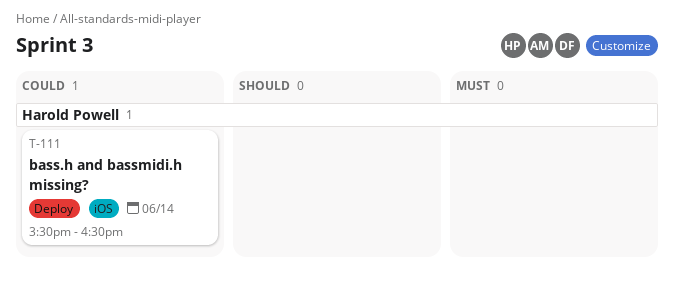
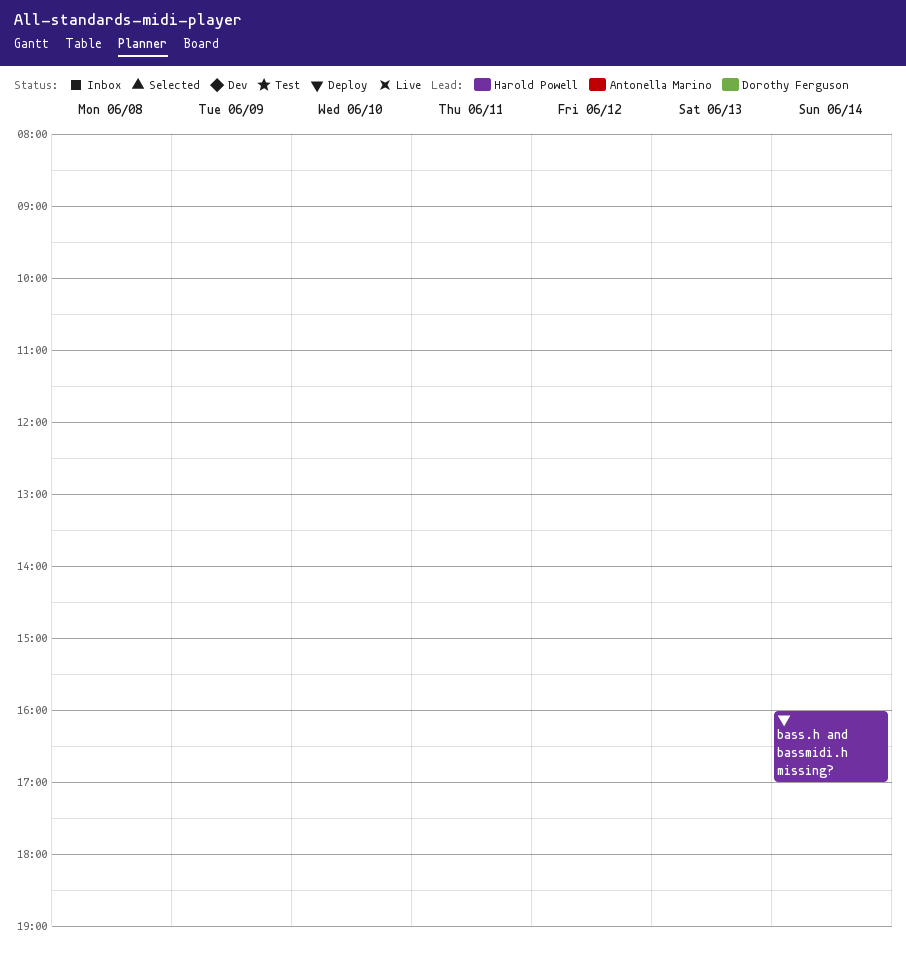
bass.h and bassmidi.h missing?, begins: 15:30 -> 16:00
bass.h and bassmidi.h missing?, ends: 16:30 -> 17:00

